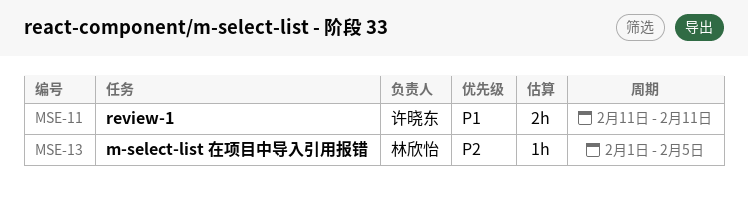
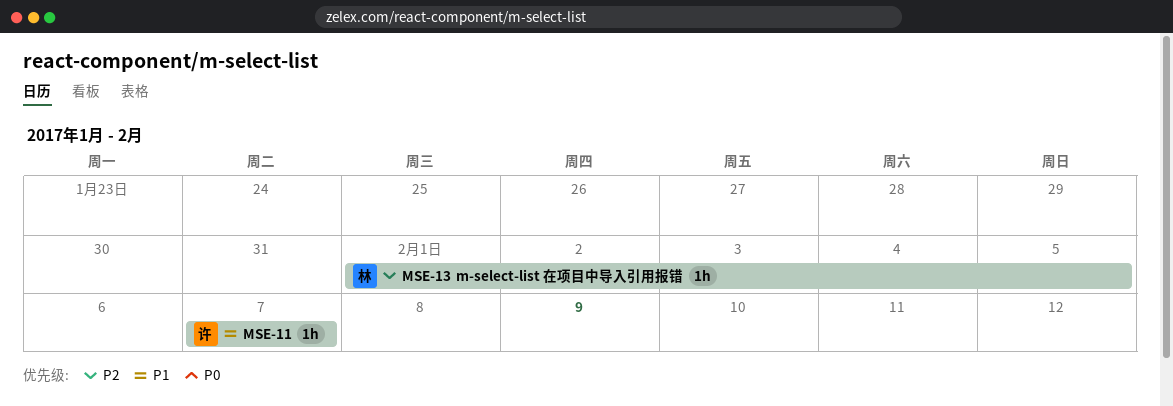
MSE-11, estimate: 2h -> 1h
MSE-11, start: Feb 11 -> Feb 7
MSE-11, due: Feb 11 -> Feb 7

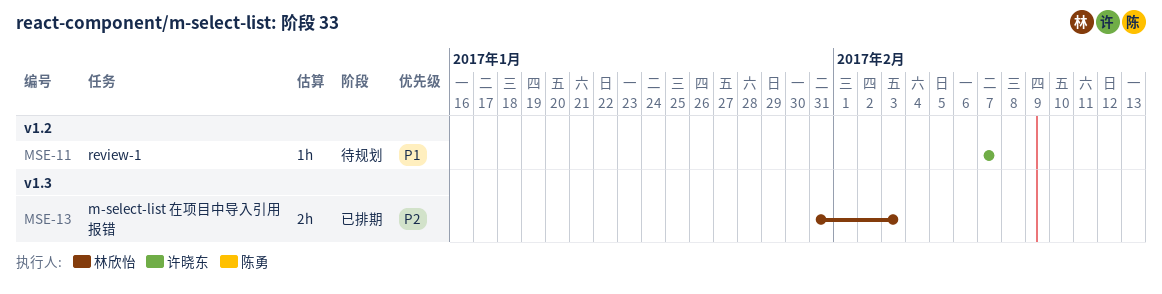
MSE-13, estimate: 1h -> 2h
MSE-13, start: Feb 1 -> Jan 31
MSE-13, due: Feb 5 -> Feb 3

